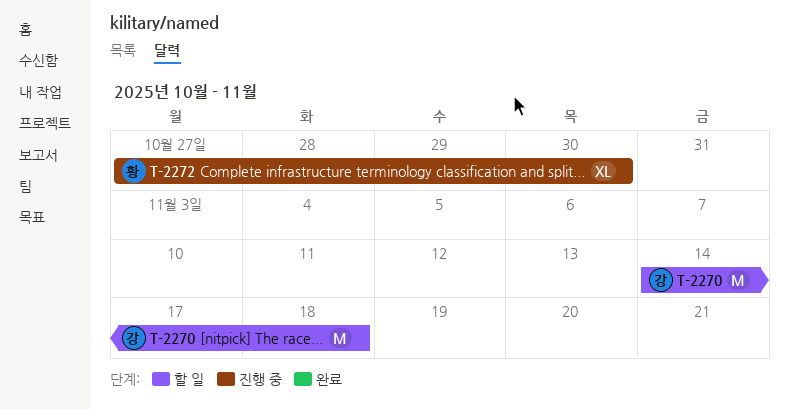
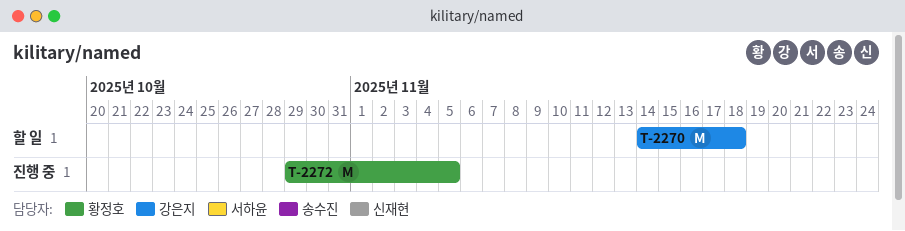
T-2272, estimate: XL -> M
T-2272, start: Oct 27 -> Oct 29
T-2272, due: Oct 30 -> Nov 5

